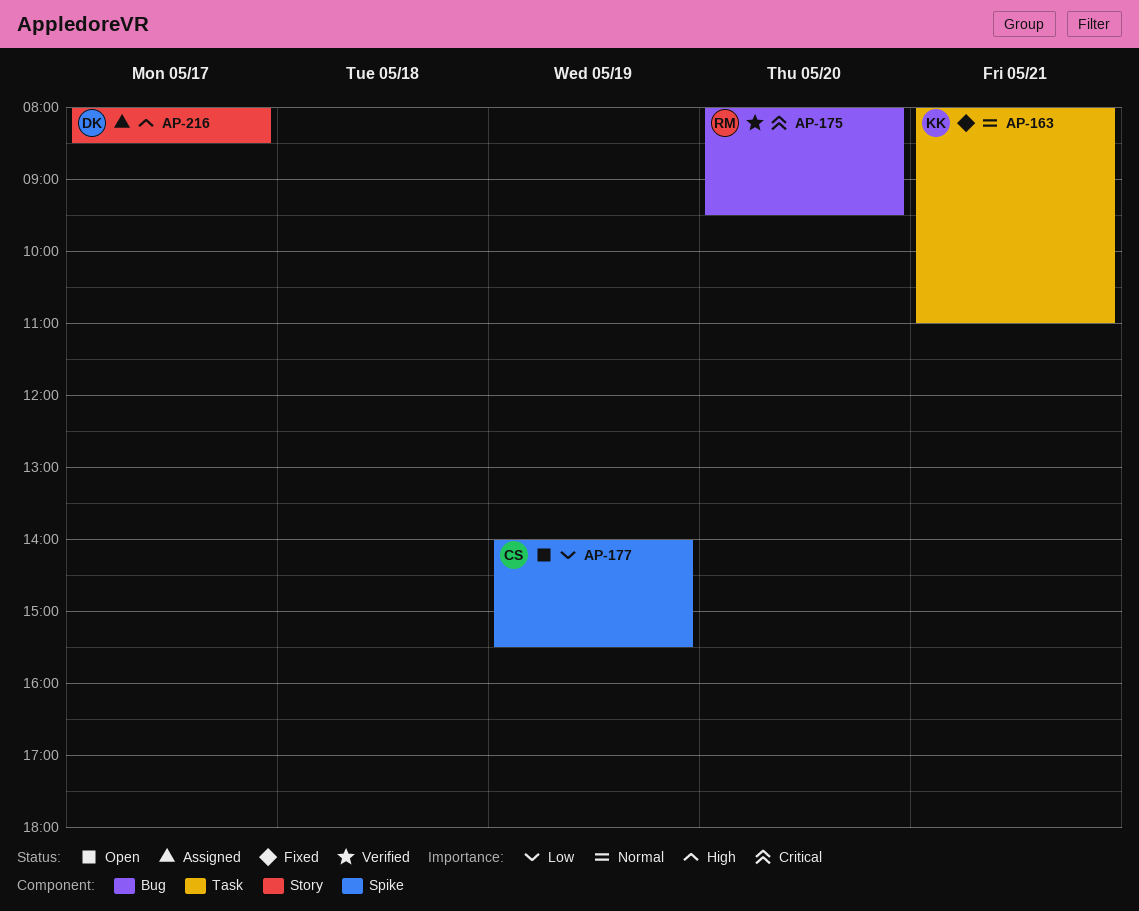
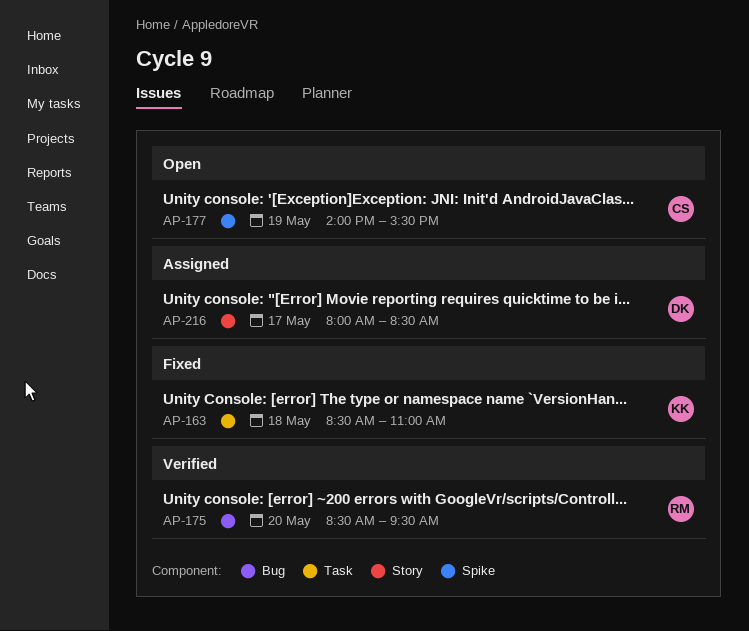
AP-163, day: May 21 -> May 18
AP-163, begins: 08:00 -> 08:30
AP-175, begins: 08:00 -> 08:30

